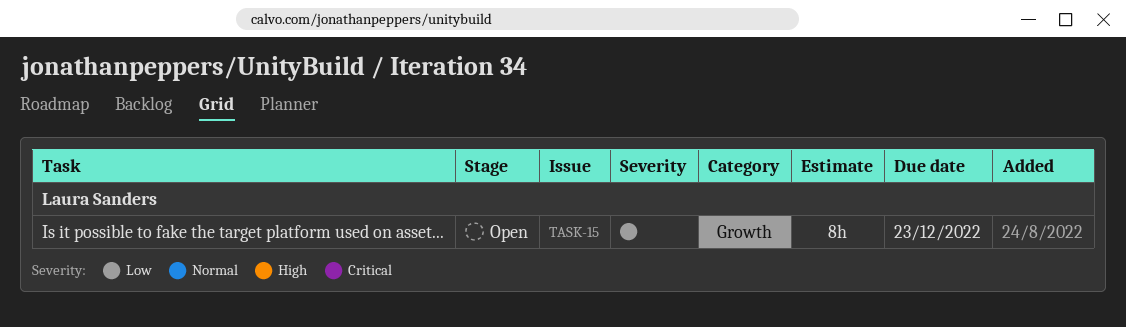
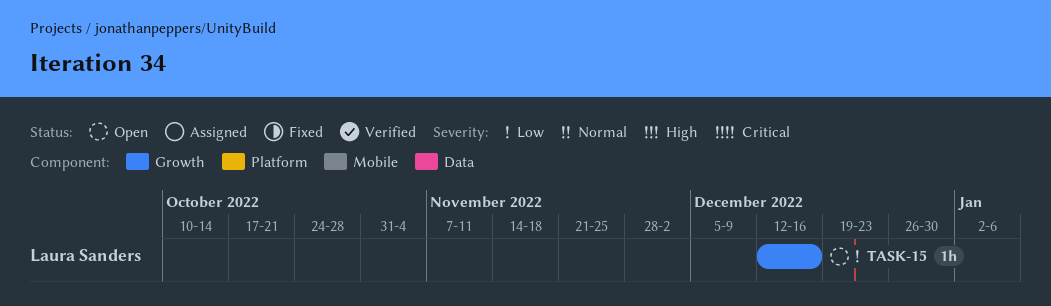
TASK-15, estimate: 8h -> 1h
TASK-15, due: Dec 23 -> Dec 16

